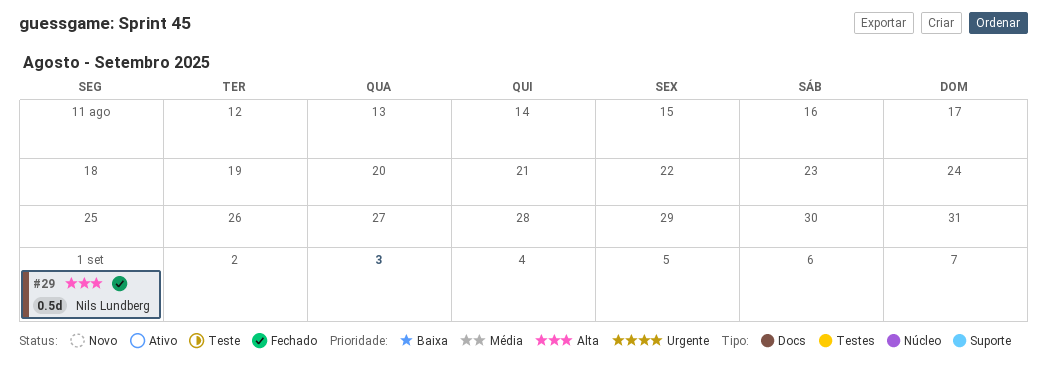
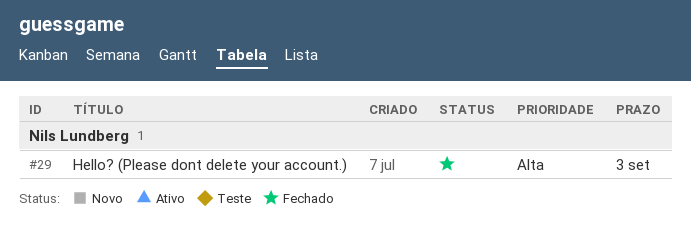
#29, due: Sep 1 -> Sep 3

